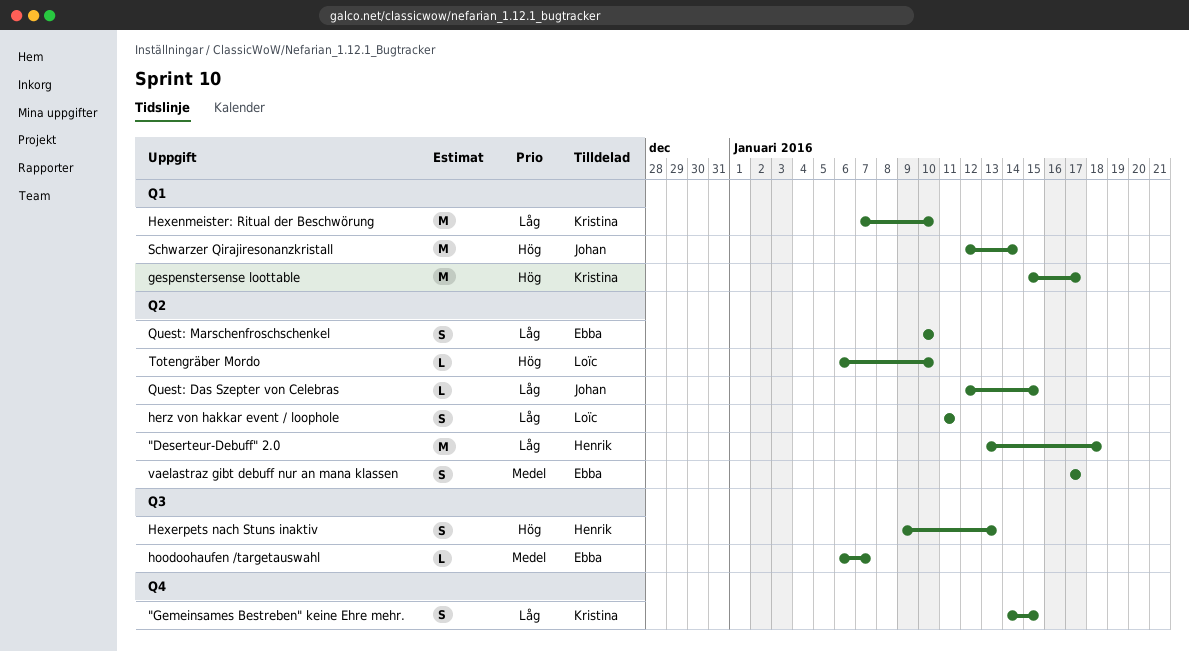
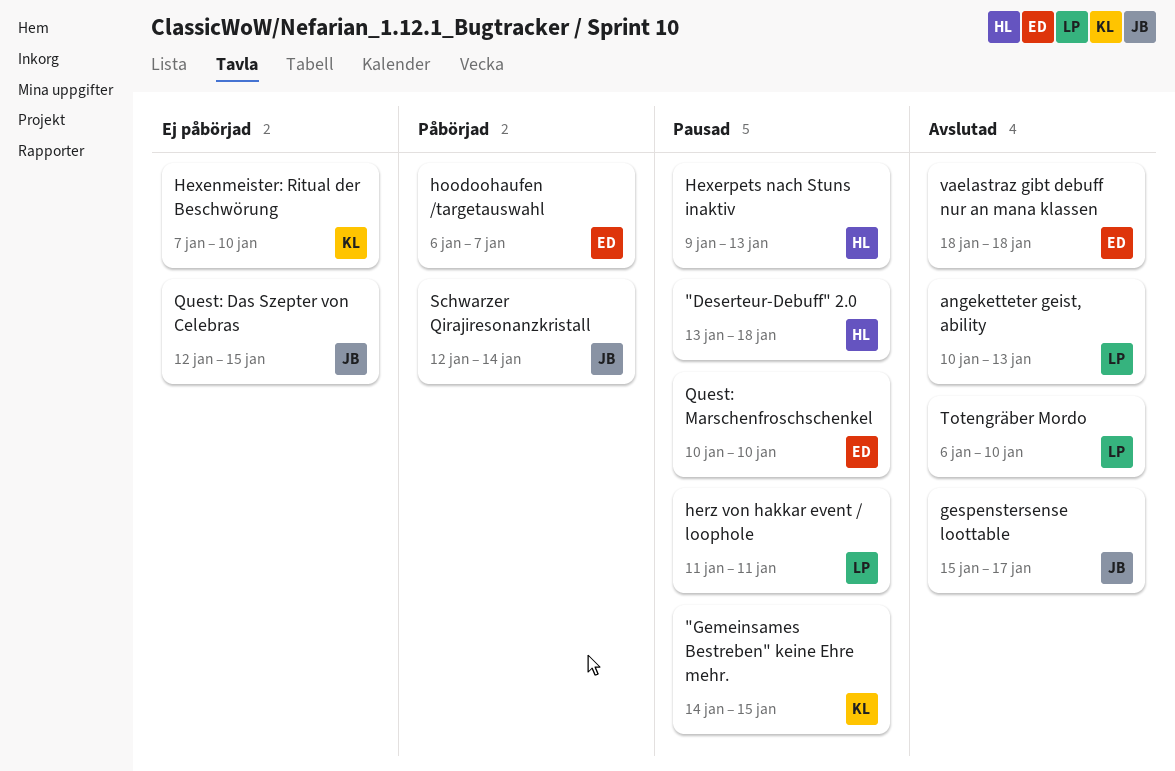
angeketteter geist, ability: none -> present
gespenstersense loottable, owner: Kristina -> Johan
vaelastraz gibt debuff nur an mana klassen, start: Jan 17 -> Jan 18
vaelastraz gibt debuff nur an mana klassen, due: Jan 17 -> Jan 18

